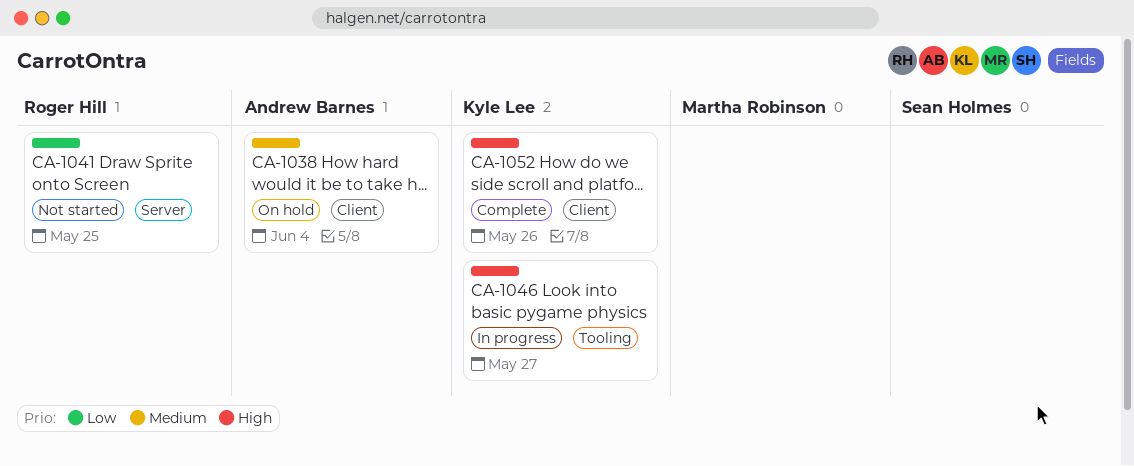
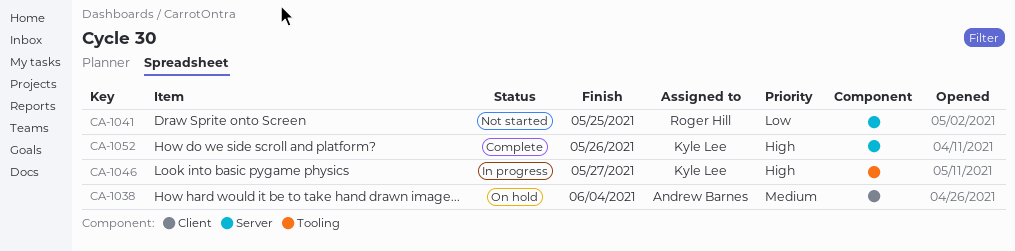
CA-1052, label: Client -> Server

